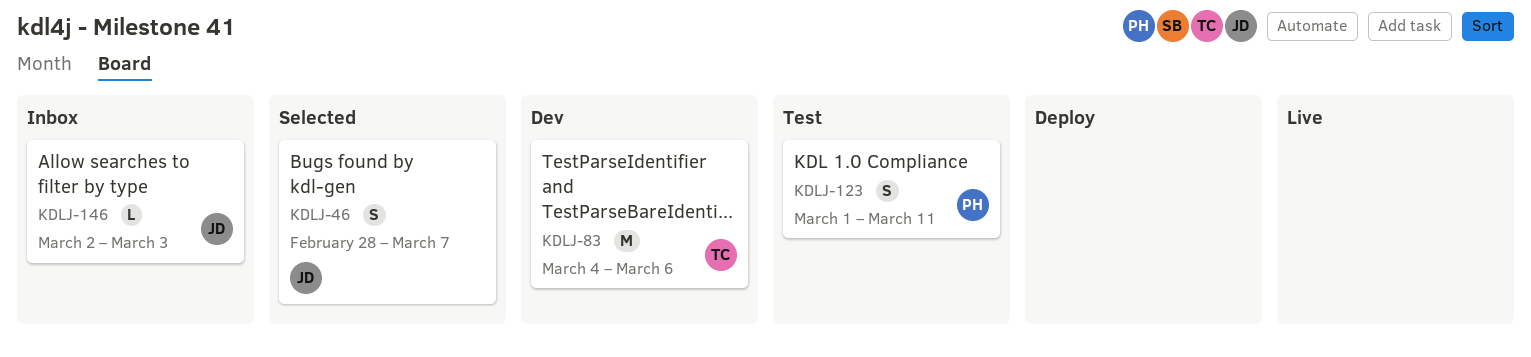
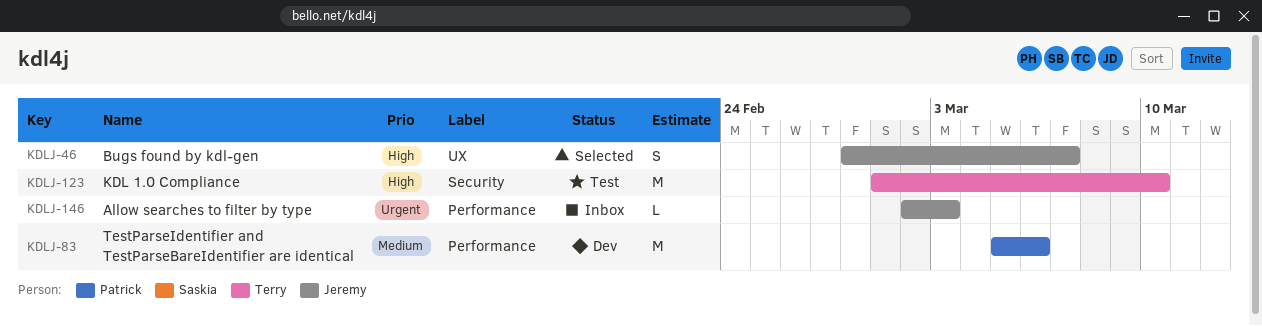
KDLJ-83, owner: Terry -> Patrick
KDLJ-83, start: Mar 4 -> Mar 5
KDLJ-123, owner: Patrick -> Terry
KDLJ-123, estimate: S -> M
KDLJ-123, due: Mar 11 -> Mar 10

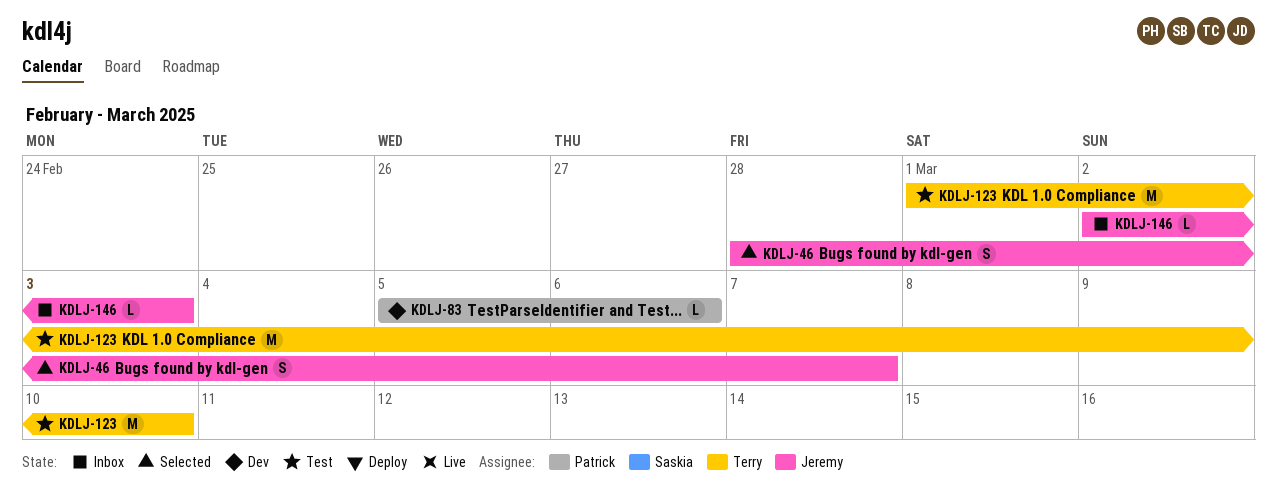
KDLJ-83, estimate: M -> L

